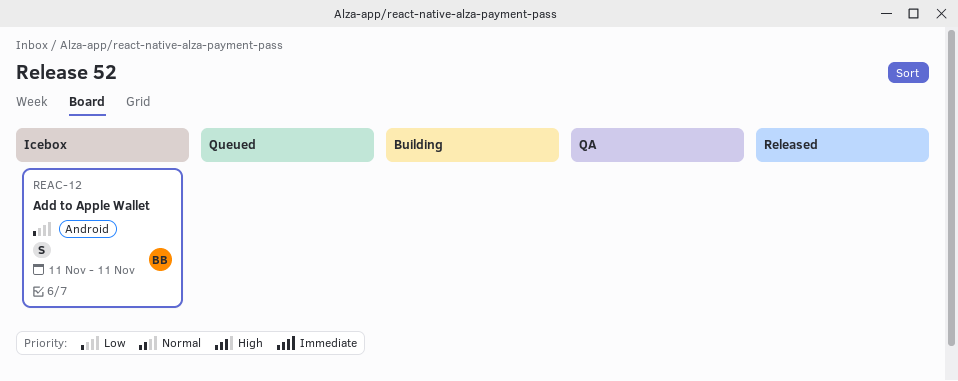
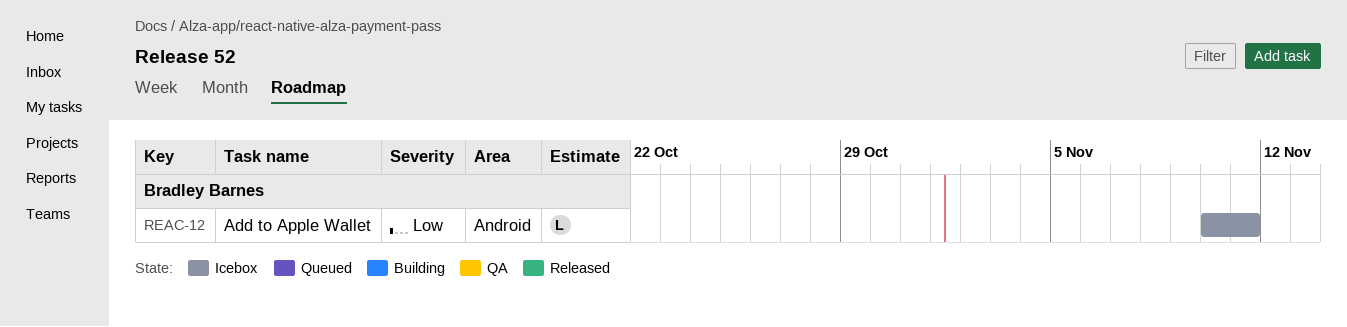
REAC-12, estimate: S -> L
REAC-12, start: Nov 11 -> Nov 10

